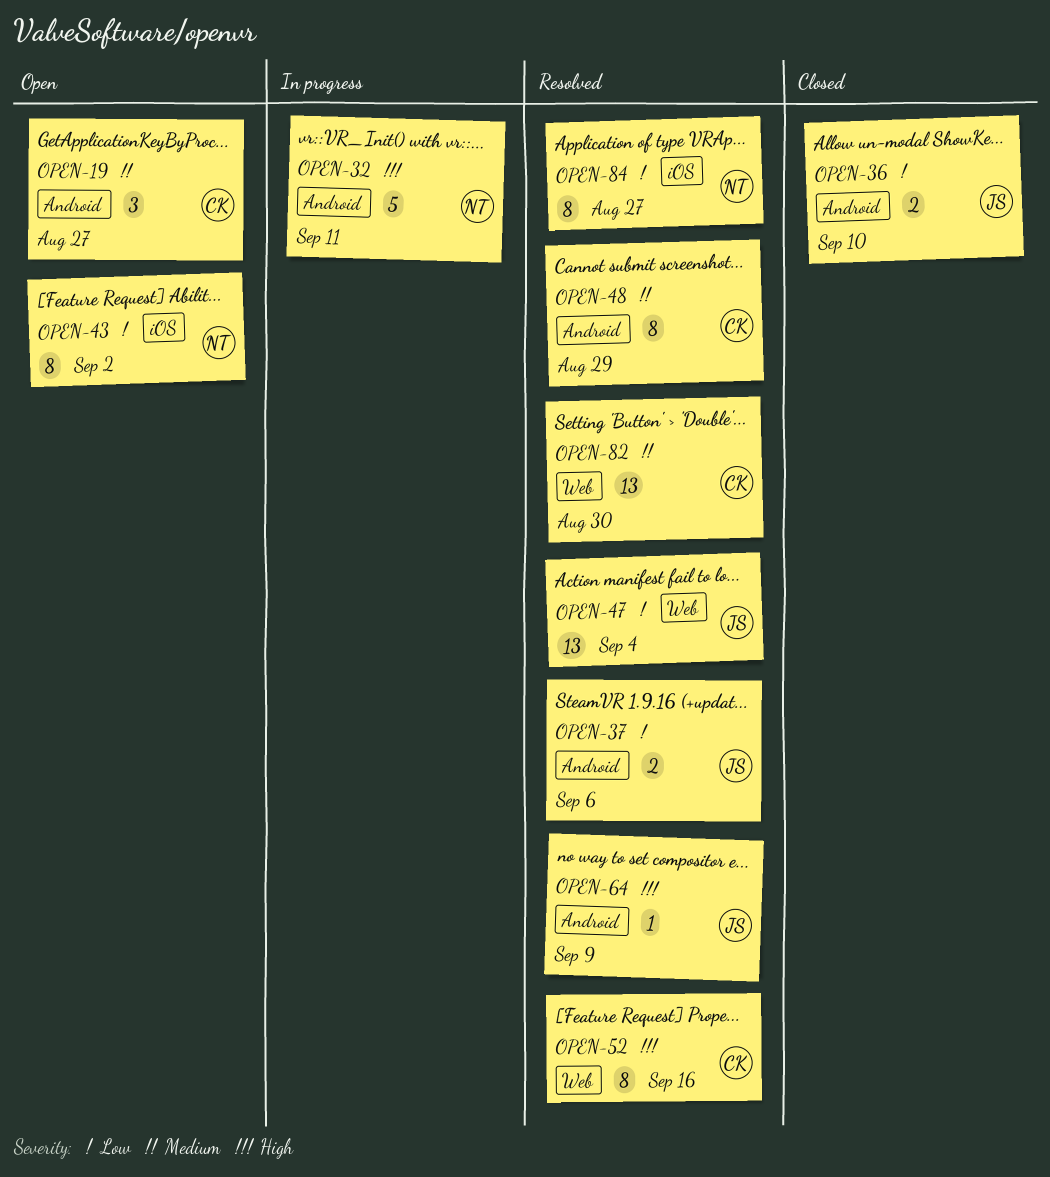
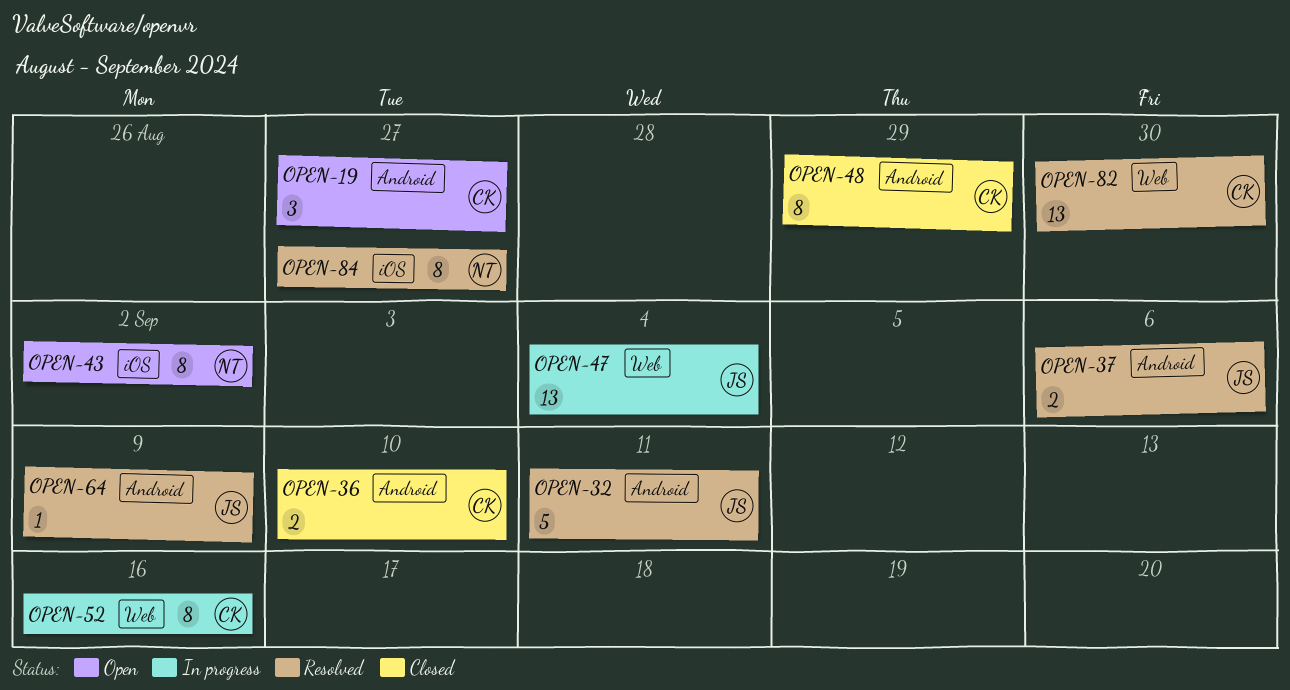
OPEN-32, status: In progress -> Resolved
OPEN-32, owner: NT -> JS
OPEN-36, owner: JS -> CK
OPEN-47, status: Resolved -> In progress
OPEN-48, status: Resolved -> Closed
OPEN-52, status: Resolved -> In progress

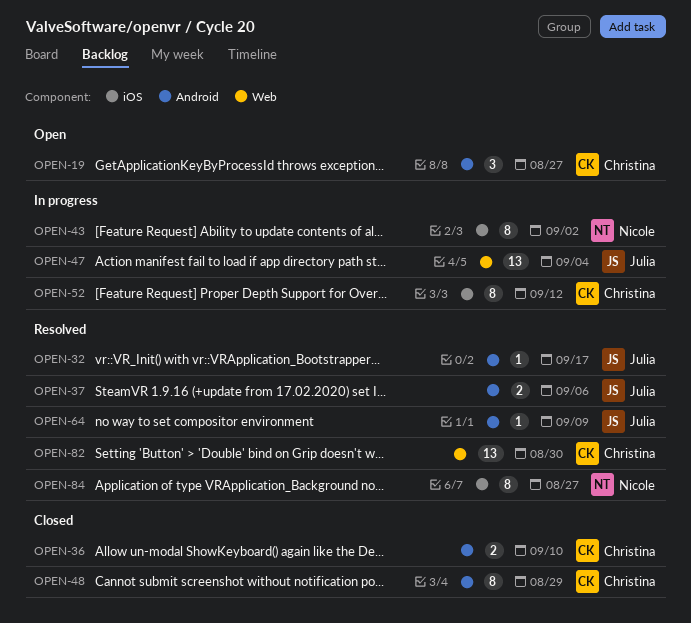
OPEN-32, estimate: 5 -> 1
OPEN-32, due: Sep 11 -> Sep 17
OPEN-43, status: Open -> In progress
OPEN-52, label: Web -> iOS
OPEN-52, due: Sep 16 -> Sep 12

